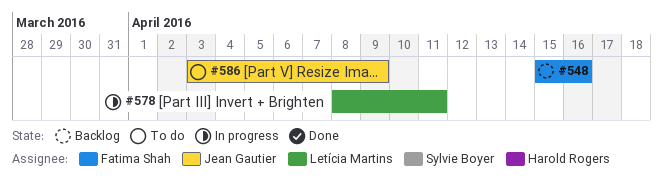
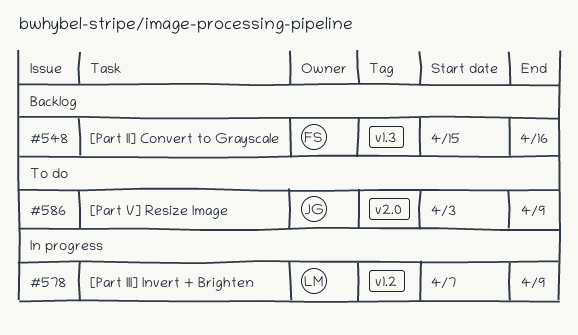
#578, start: Apr 8 -> Apr 7
#578, due: Apr 11 -> Apr 9

